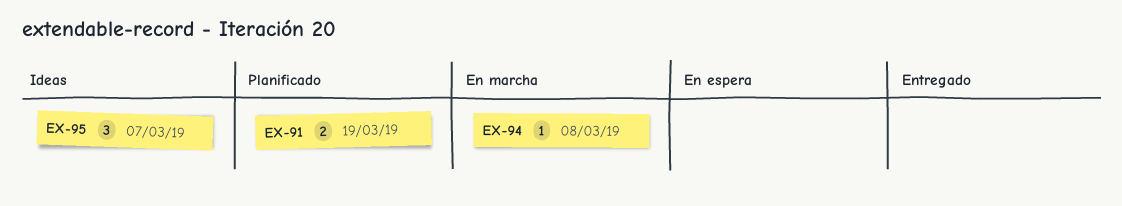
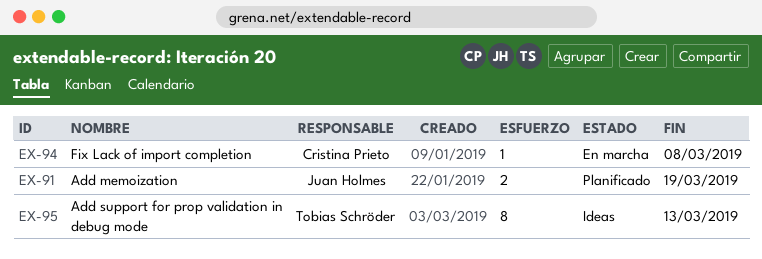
EX-95, estimate: 3 -> 8
EX-95, due: Mar 7 -> Mar 13

